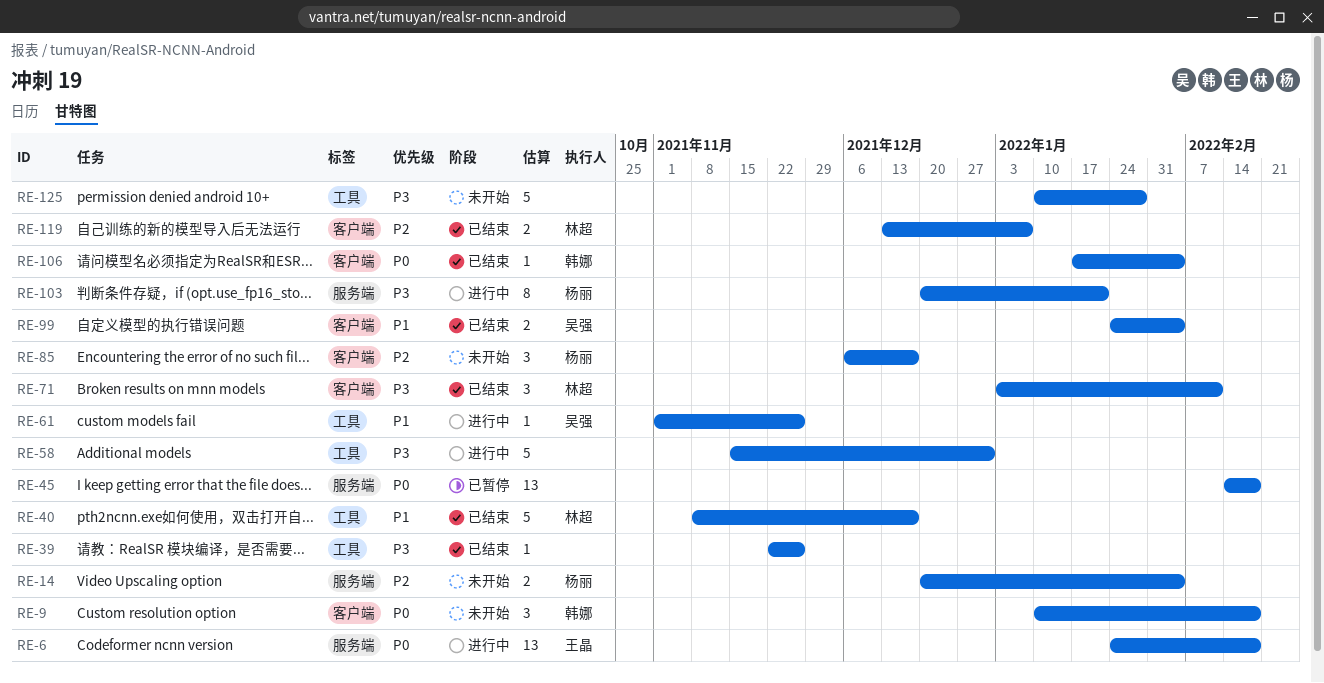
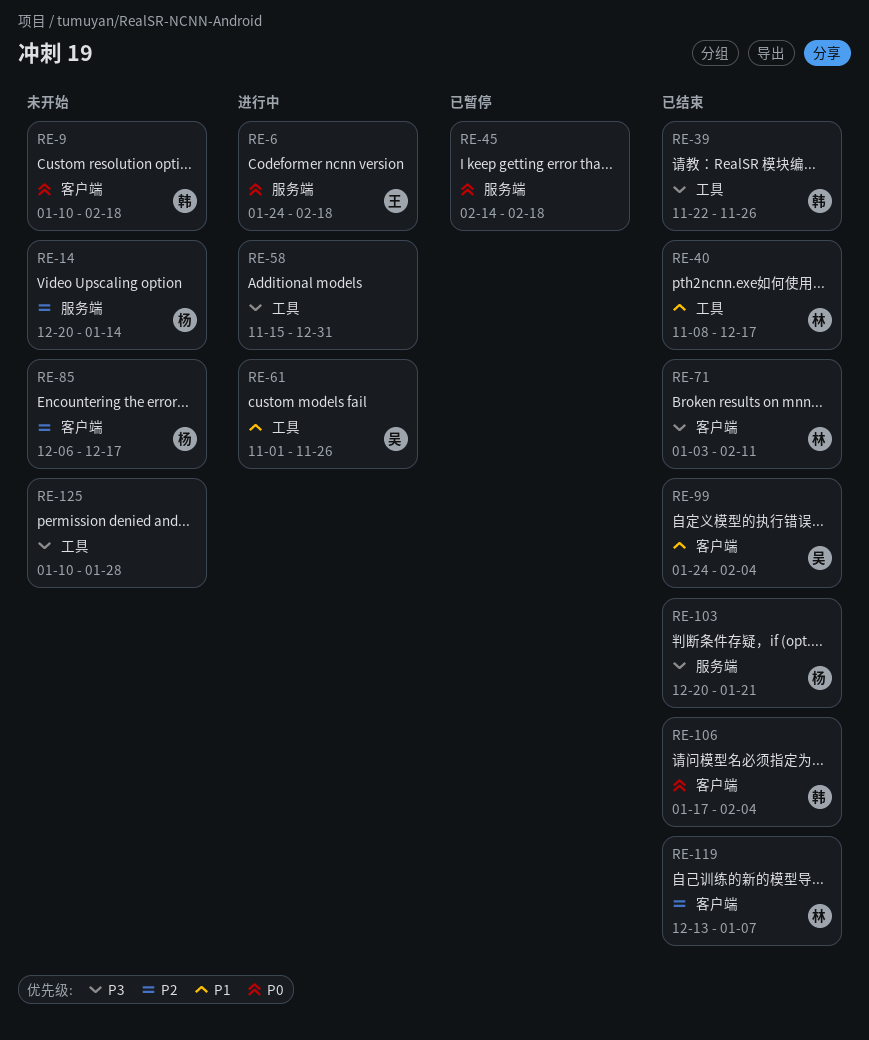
RE-14, due: Feb 4 -> Jan 14
RE-39, owner: none -> 韩娜
RE-103, status: 进行中 -> 已结束

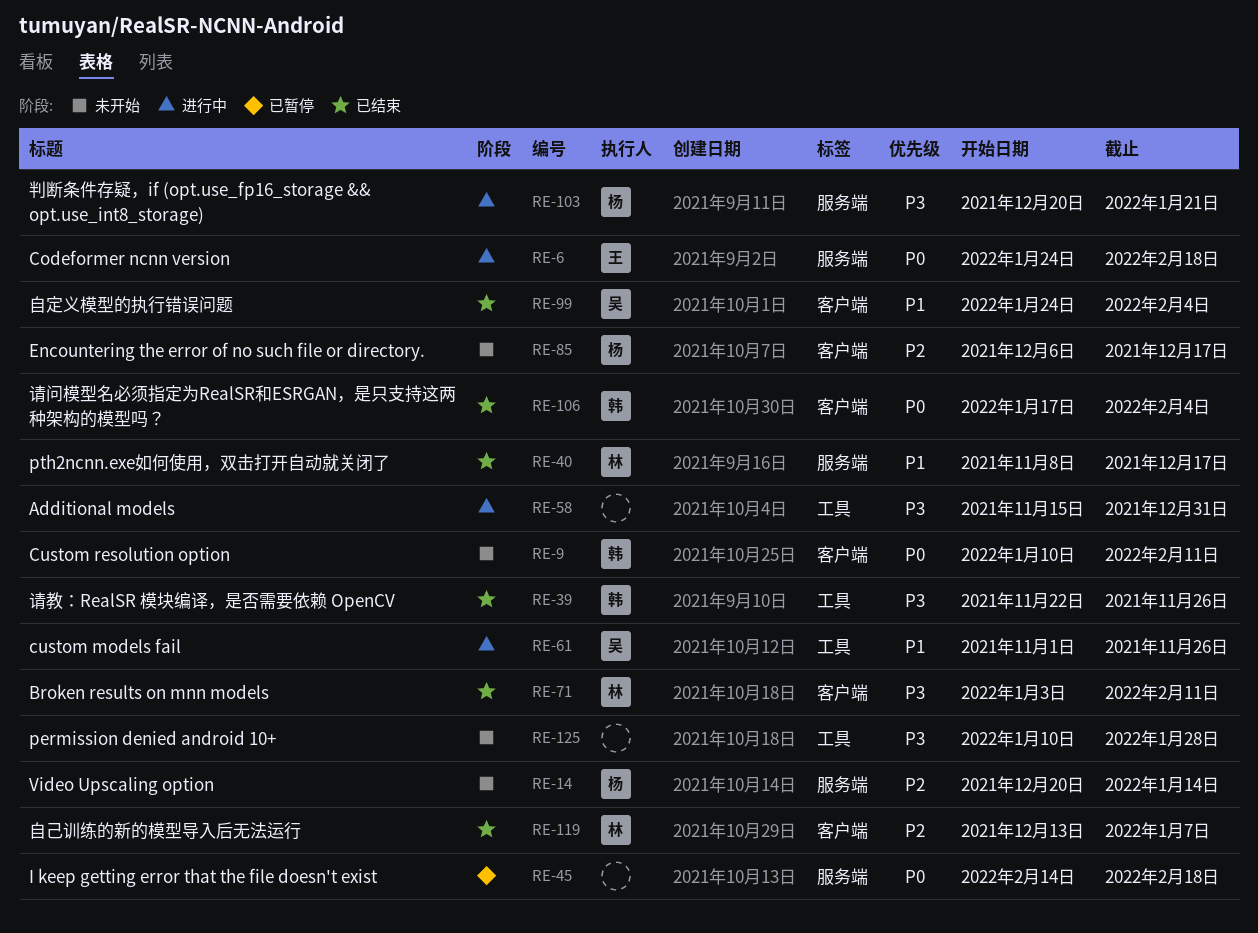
RE-9, due: Feb 18 -> Feb 11
RE-40, label: 工具 -> 服务端
RE-103, status: 已结束 -> 进行中

